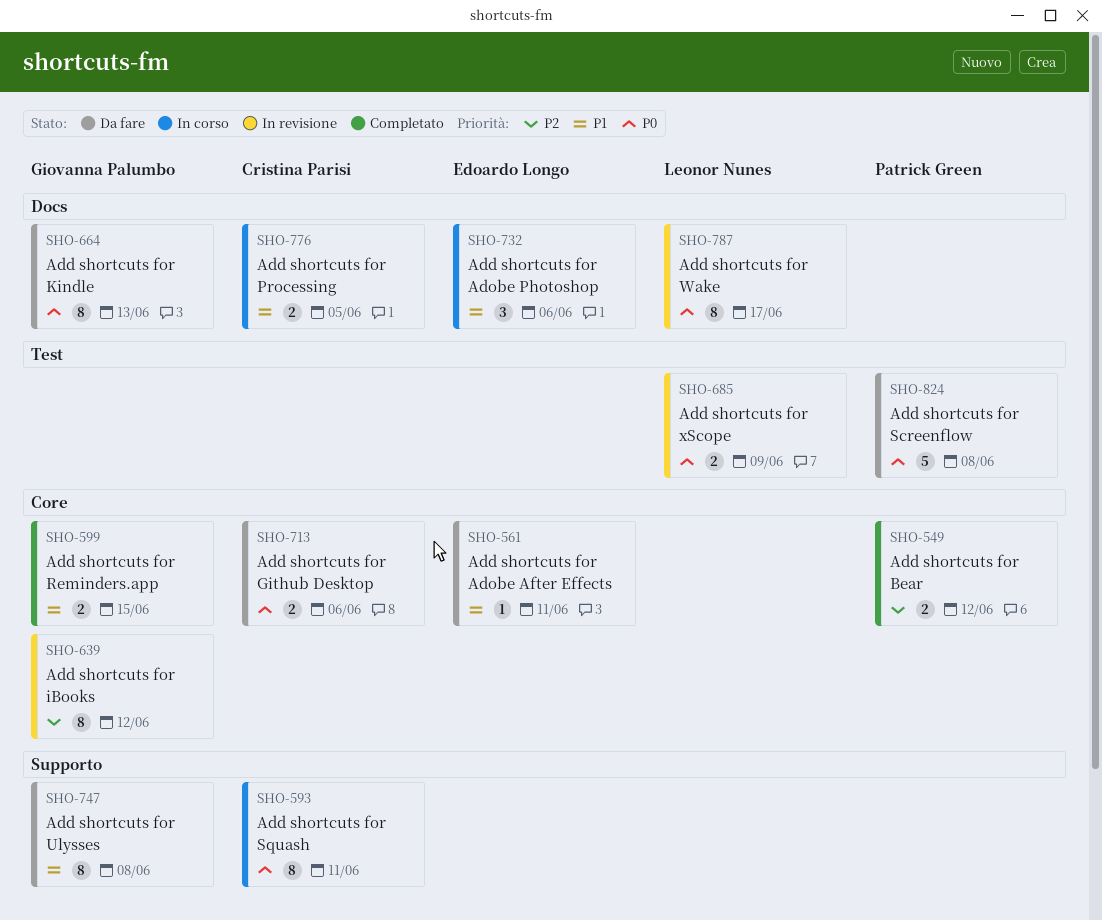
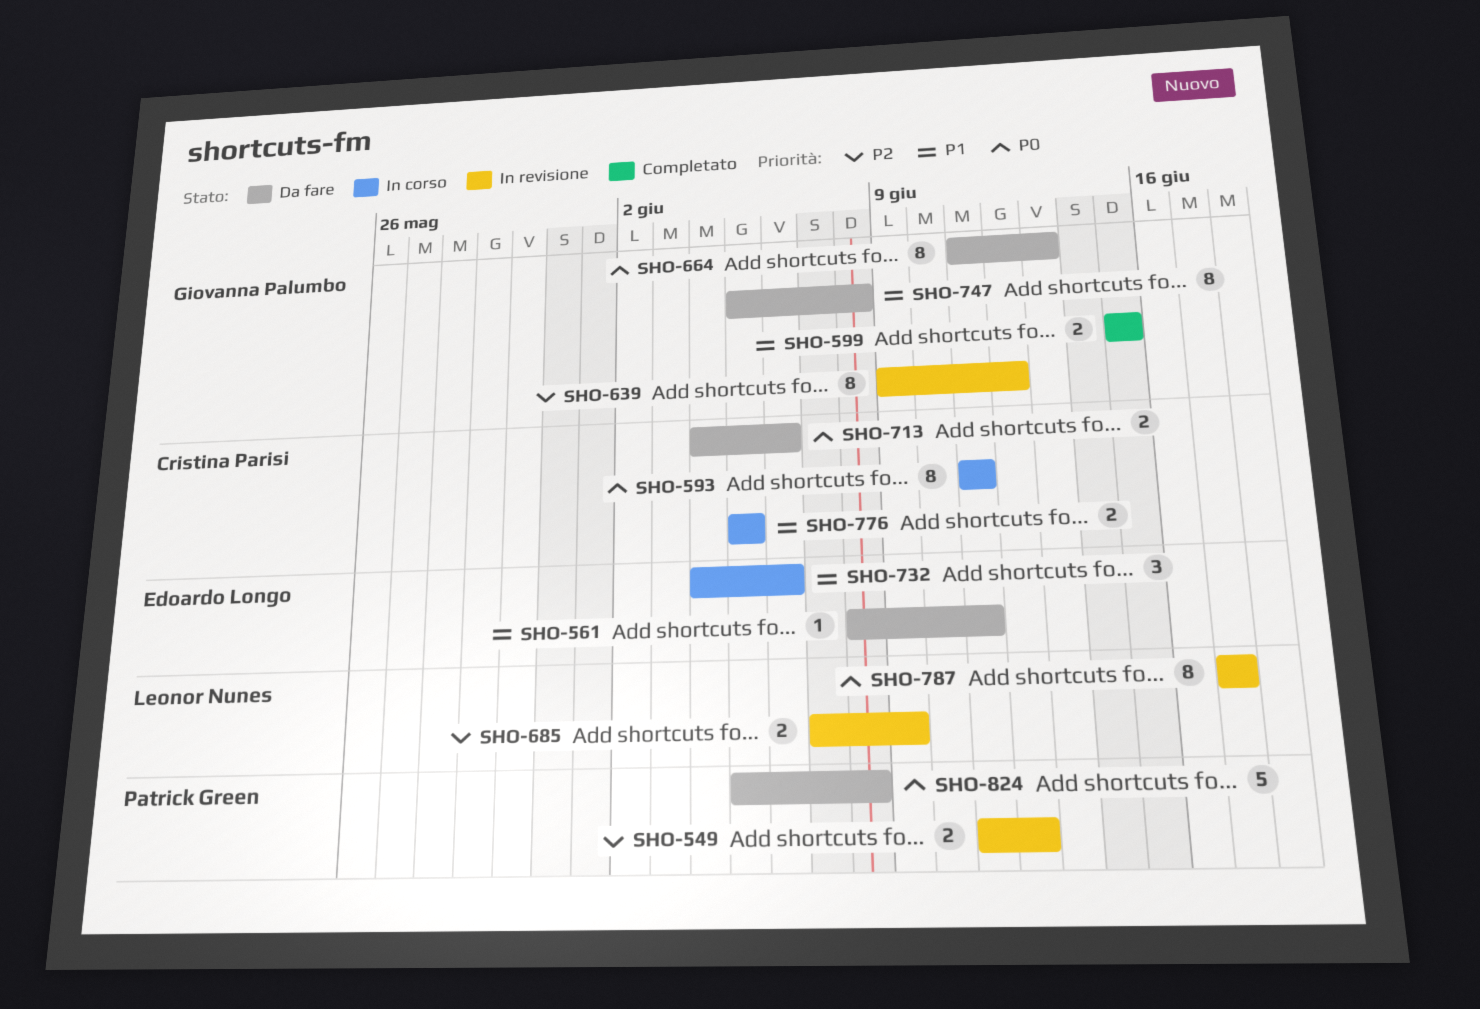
SHO-549, status: Completato -> In revisione
SHO-685, priority: P0 -> P2

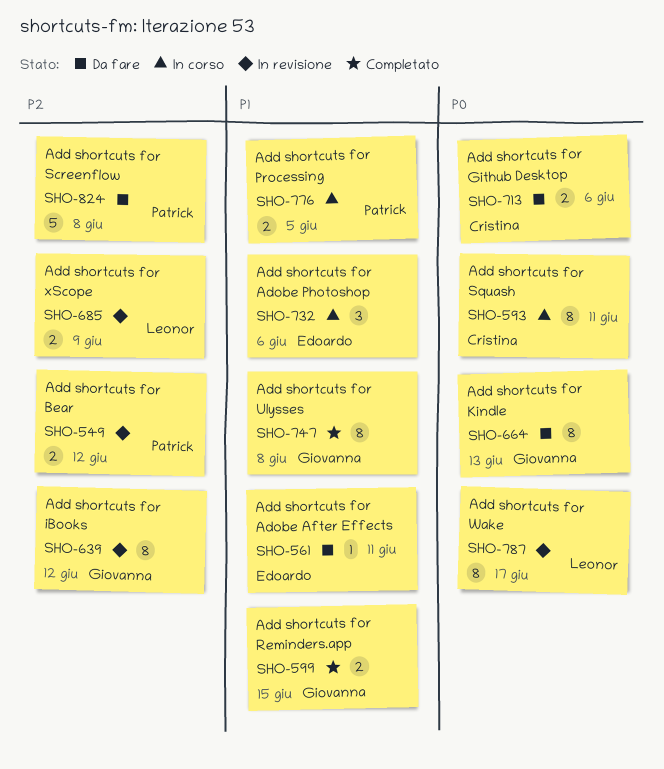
SHO-747, status: Da fare -> Completato
SHO-776, owner: Cristina Parisi -> Patrick Green
SHO-824, priority: P0 -> P2

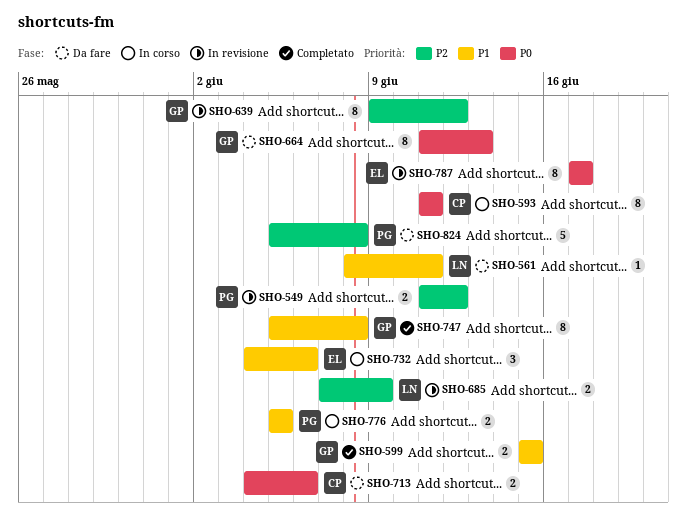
SHO-561, owner: Edoardo -> Leonor
SHO-787, owner: Leonor -> Edoardo

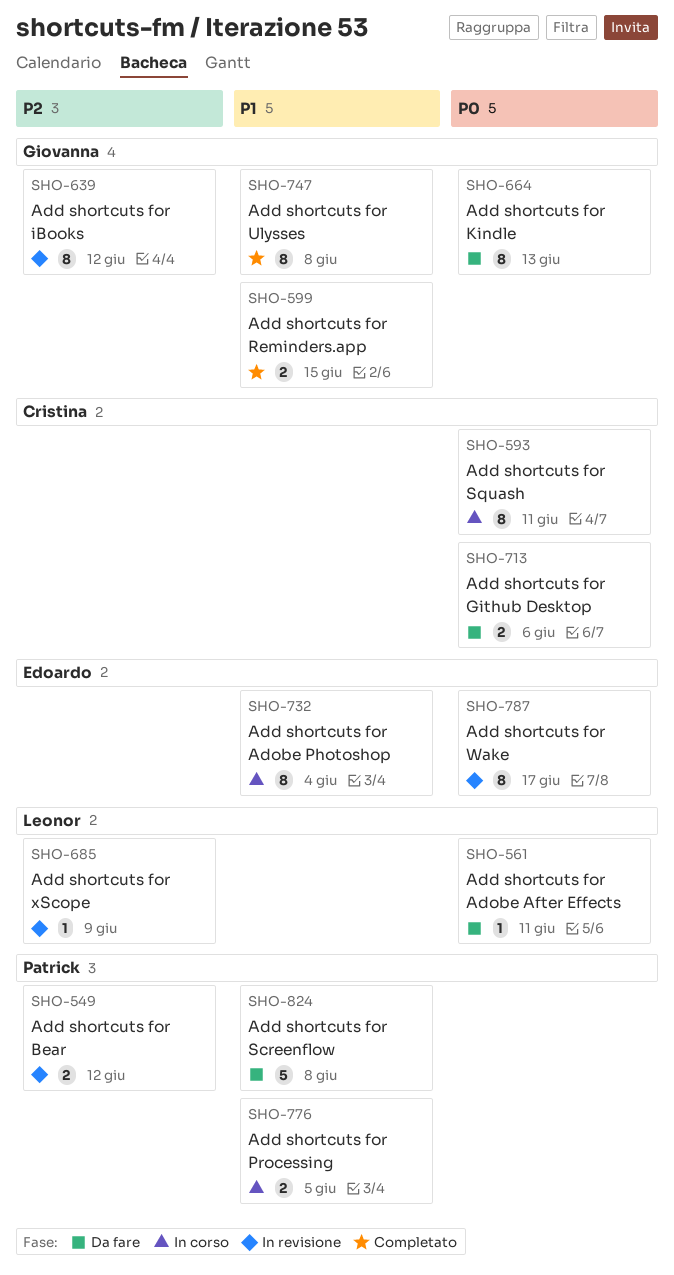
SHO-561, priority: P1 -> P0
SHO-685, estimate: 2 -> 1
SHO-732, estimate: 3 -> 8
SHO-732, due: Jun 6 -> Jun 4
SHO-824, priority: P2 -> P1

